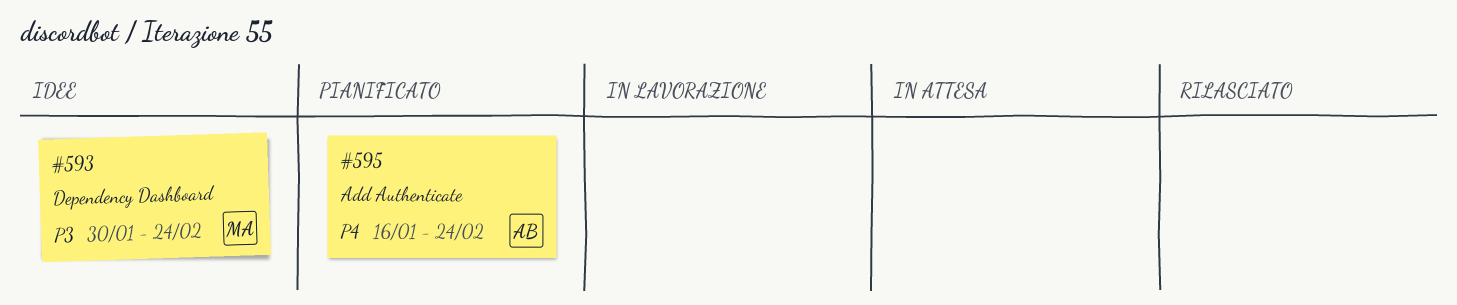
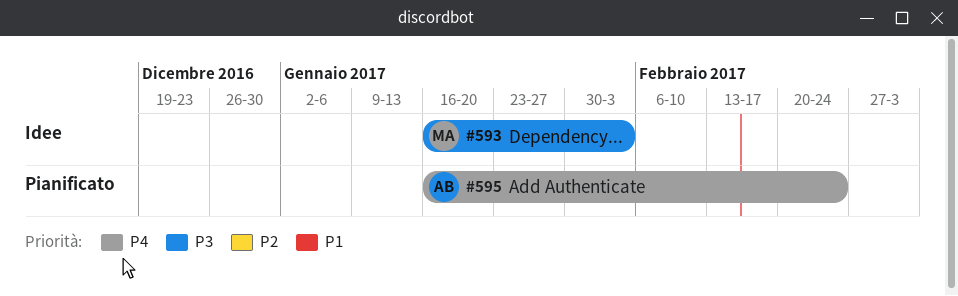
#593, start: Jan 30 -> Jan 16
#593, due: Feb 24 -> Feb 3

